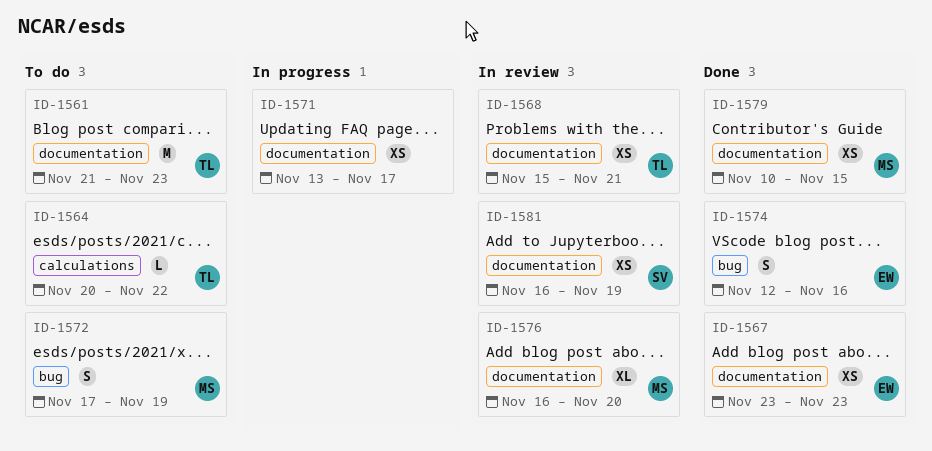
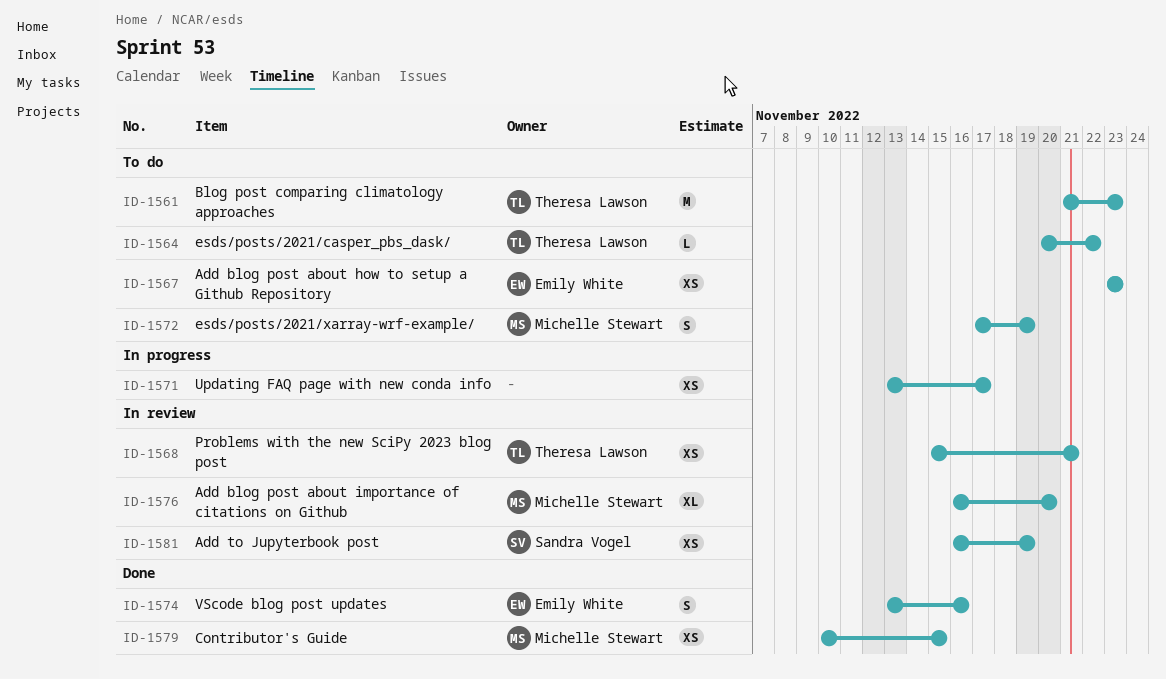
ID-1567, status: Done -> To do
ID-1574, start: Nov 12 -> Nov 13

